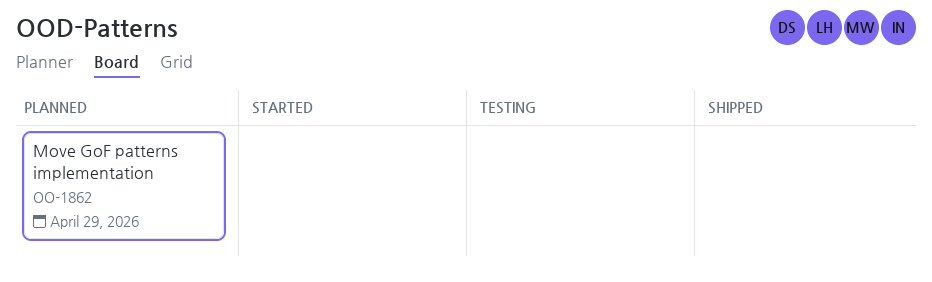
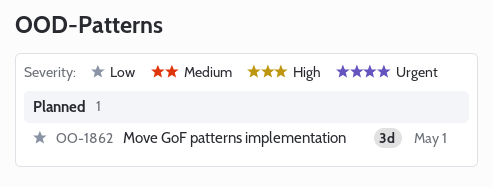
OO-1862, due: Apr 29 -> May 1

